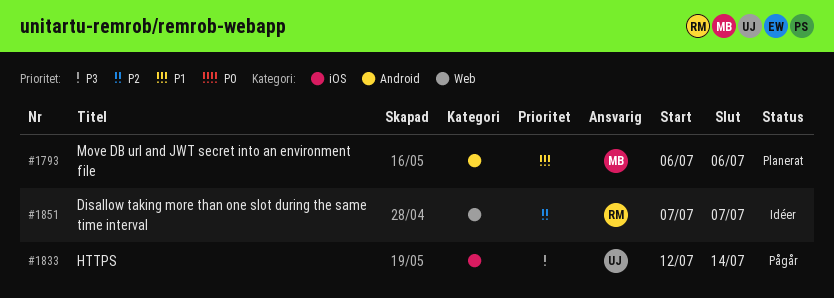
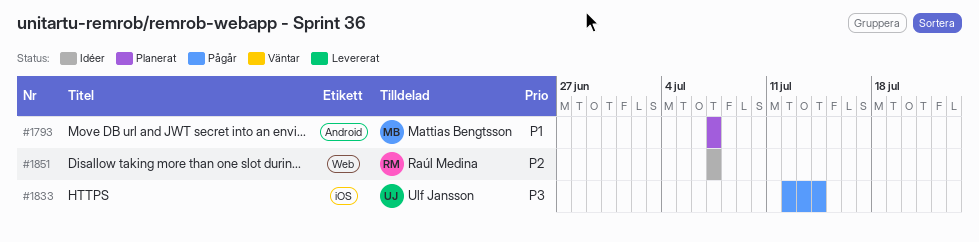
#1793, start: Jul 6 -> Jul 7
#1793, due: Jul 6 -> Jul 7

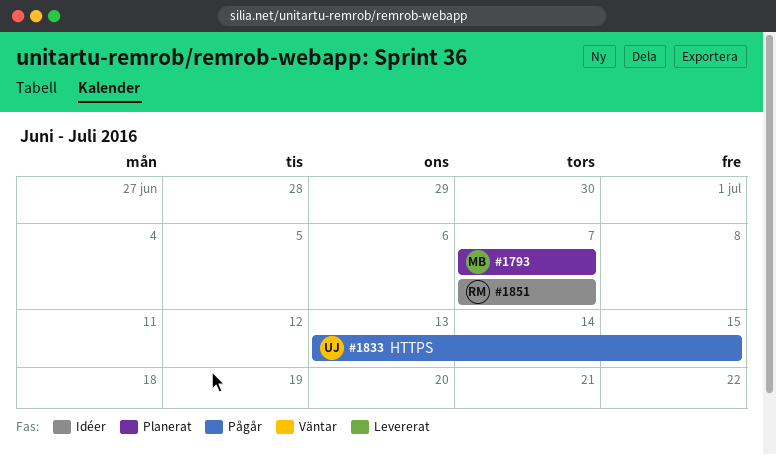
#1833, start: Jul 12 -> Jul 13
#1833, due: Jul 14 -> Jul 15

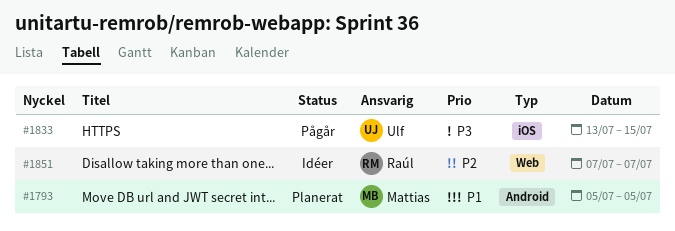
#1793, start: Jul 7 -> Jul 5
#1793, due: Jul 7 -> Jul 5

